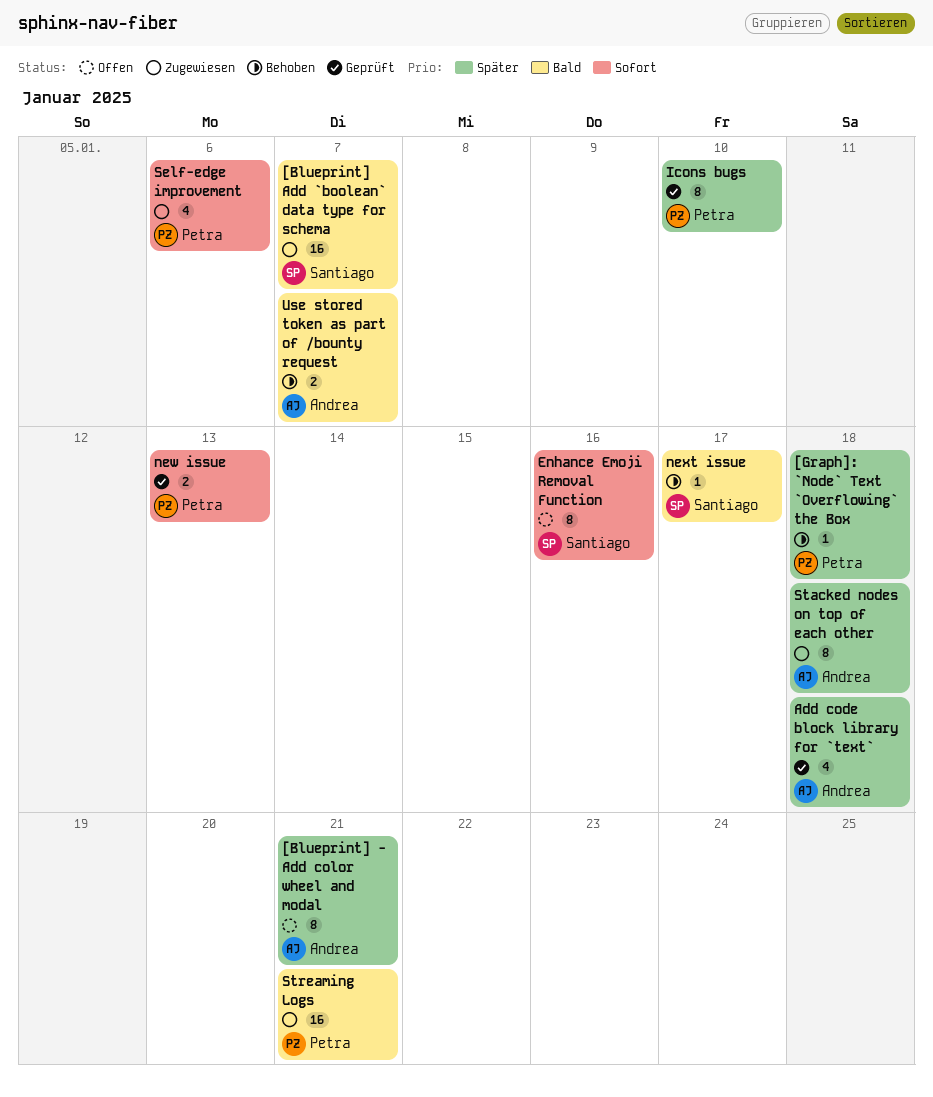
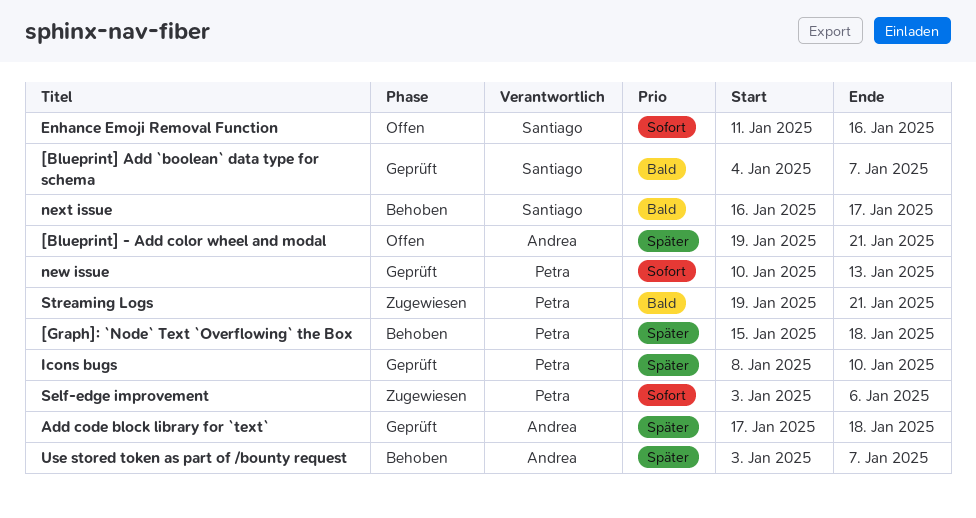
[Blueprint] Add `boolean` data type for schema, status: Zugewiesen -> Geprüft
Stacked nodes on top of each other: present -> none
Use stored token as part of /bounty request, priority: Bald -> Später

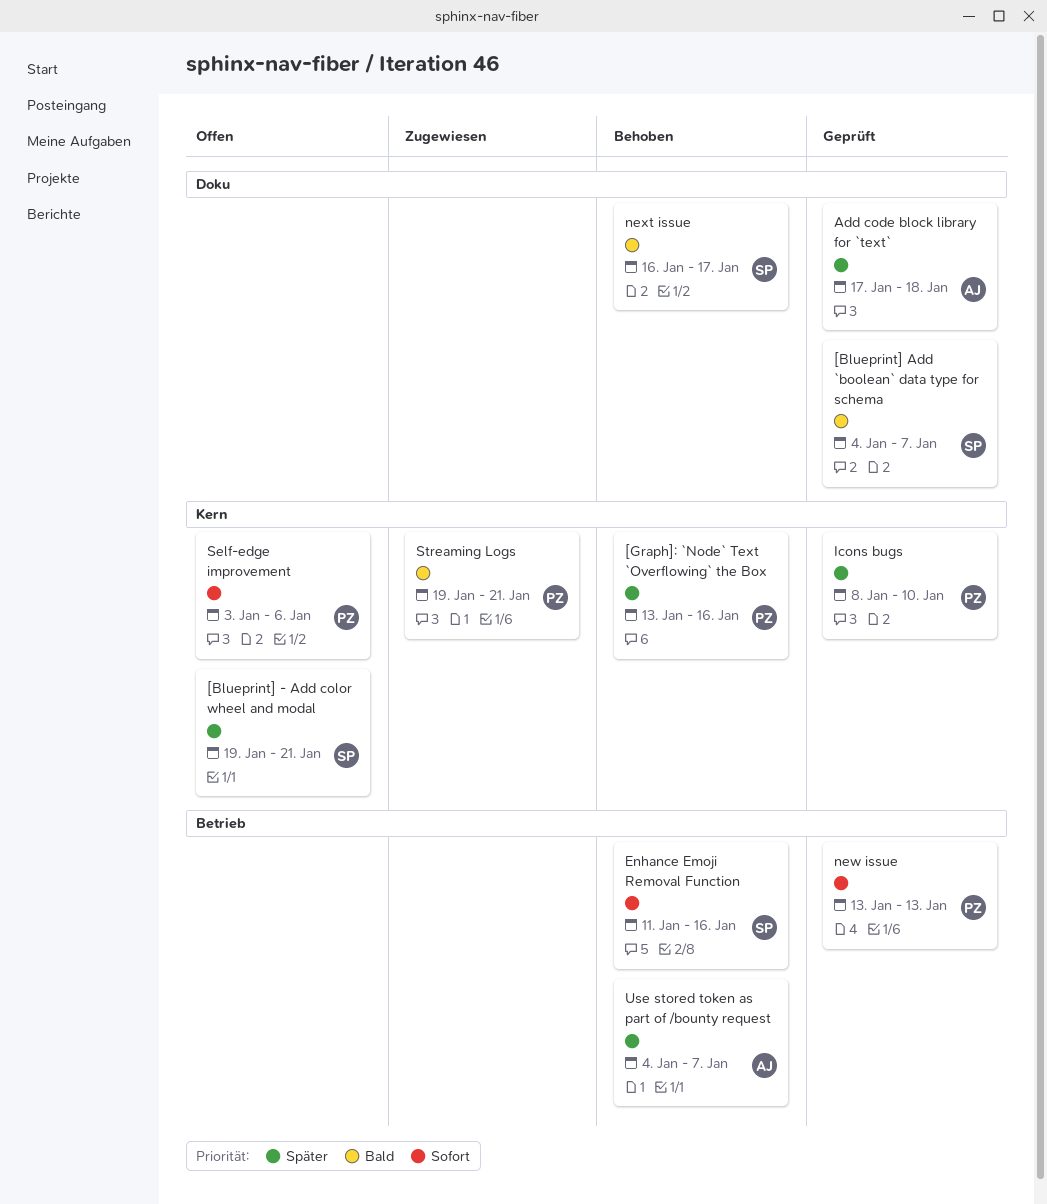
[Blueprint] - Add color wheel and modal, owner: Andrea -> Santiago
[Graph]: `Node` Text `Overflowing` the Box, start: Jan 15 -> Jan 13
[Graph]: `Node` Text `Overflowing` the Box, due: Jan 18 -> Jan 16
Enhance Emoji Removal Function, status: Offen -> Behoben
new issue, start: Jan 10 -> Jan 13
Self-edge improvement, status: Zugewiesen -> Offen
Use stored token as part of /bounty request, start: Jan 3 -> Jan 4

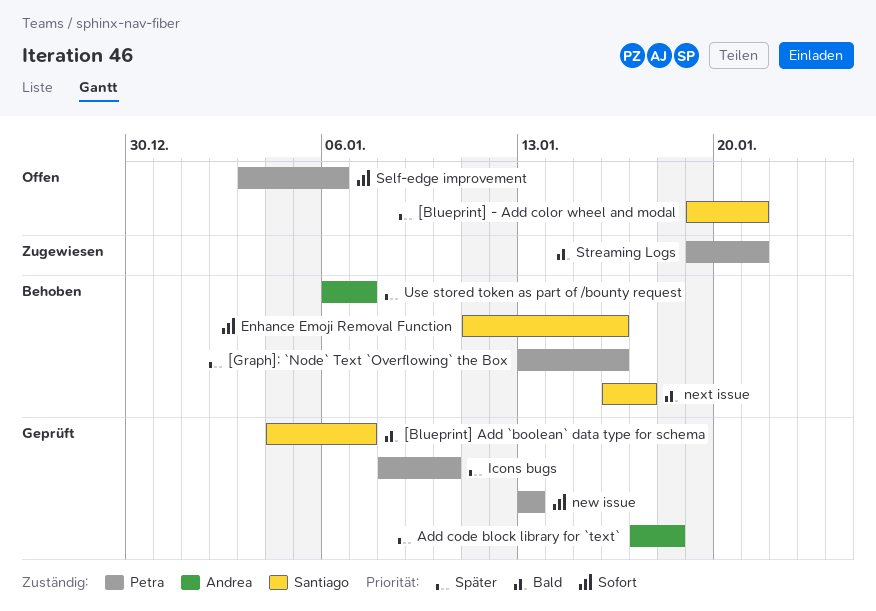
Use stored token as part of /bounty request, start: Jan 4 -> Jan 6

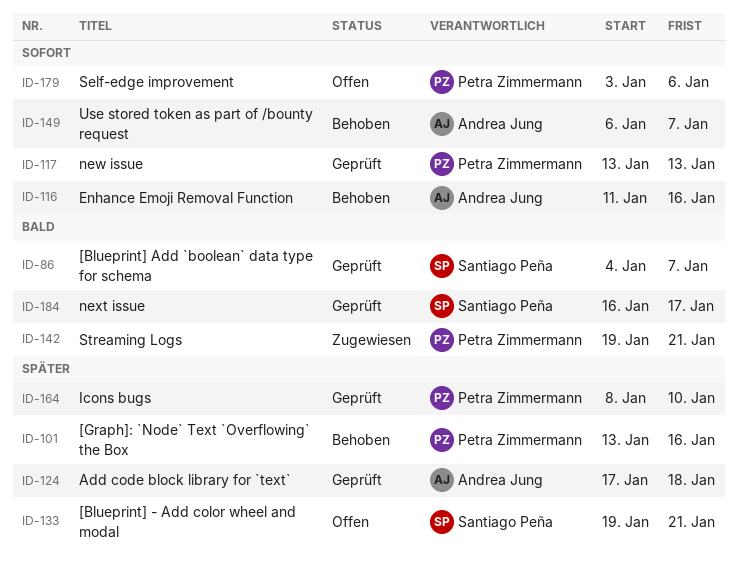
Enhance Emoji Removal Function, owner: Santiago Peña -> Andrea Jung
next issue, status: Behoben -> Geprüft
Use stored token as part of /bounty request, priority: Später -> Sofort

